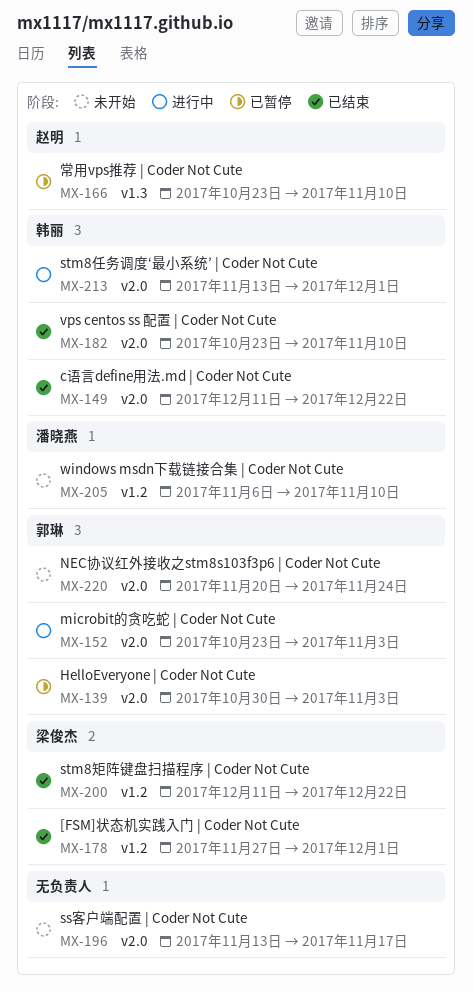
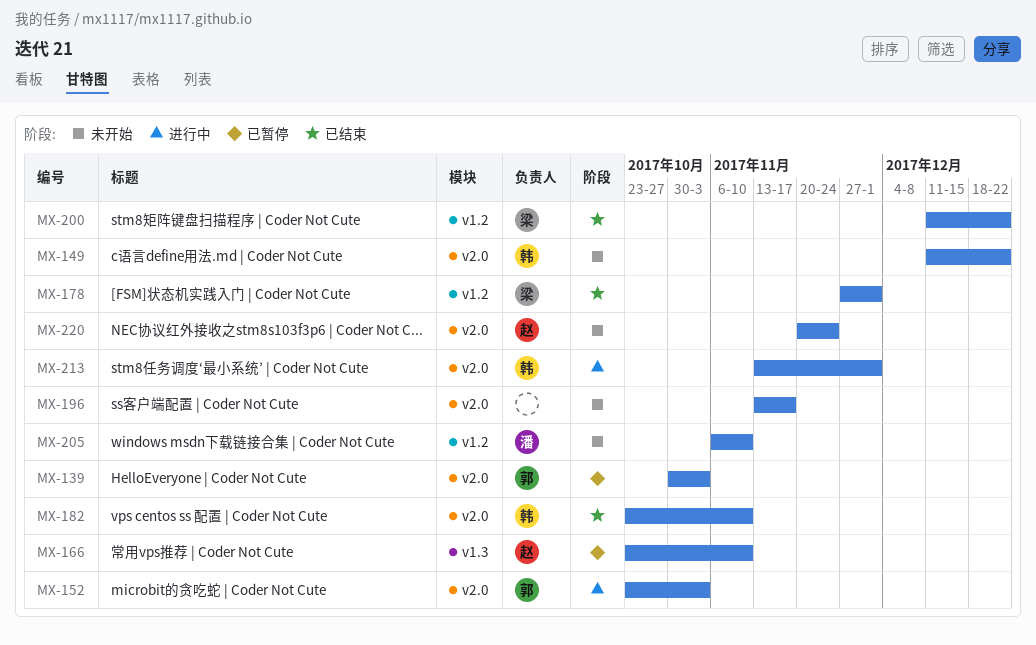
MX-149, status: 已结束 -> 未开始
MX-220, owner: 郭琳 -> 赵明

